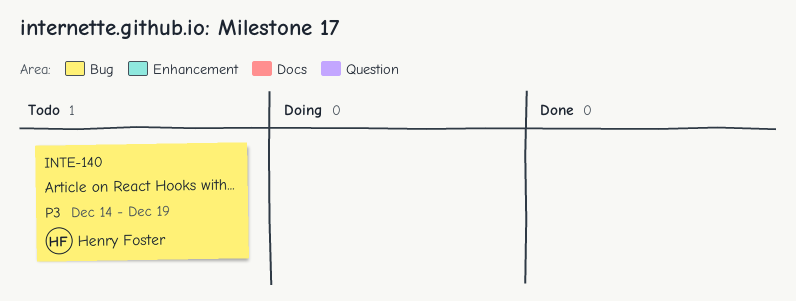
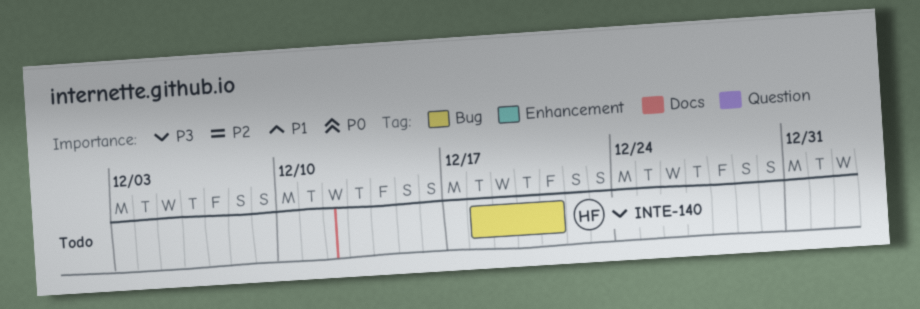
INTE-140, start: Dec 14 -> Dec 18
INTE-140, due: Dec 19 -> Dec 21

